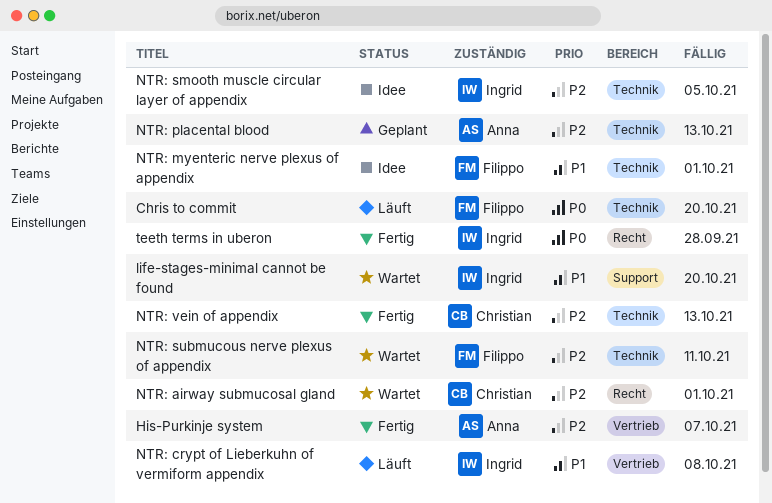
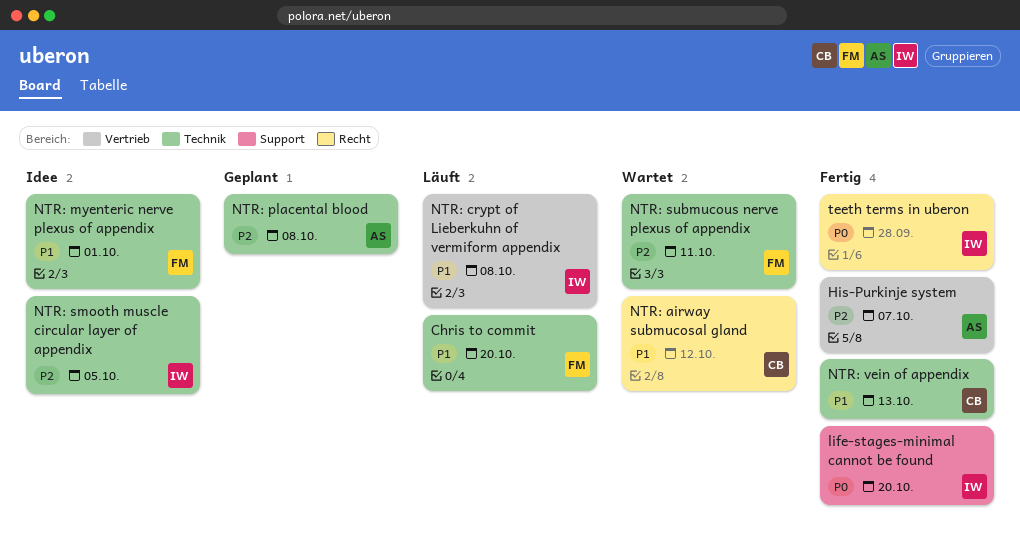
Chris to commit, priority: P0 -> P1
life-stages-minimal cannot be found, status: Wartet -> Fertig
life-stages-minimal cannot be found, priority: P1 -> P0
NTR: airway submucosal gland, priority: P2 -> P1
NTR: airway submucosal gland, due: Oct 1 -> Oct 12
NTR: placental blood, due: Oct 13 -> Oct 8
NTR: vein of appendix, priority: P2 -> P1

